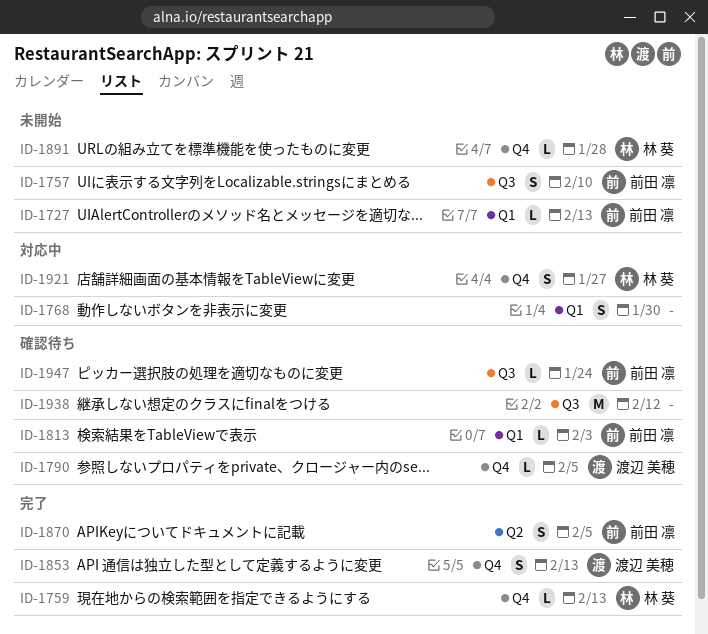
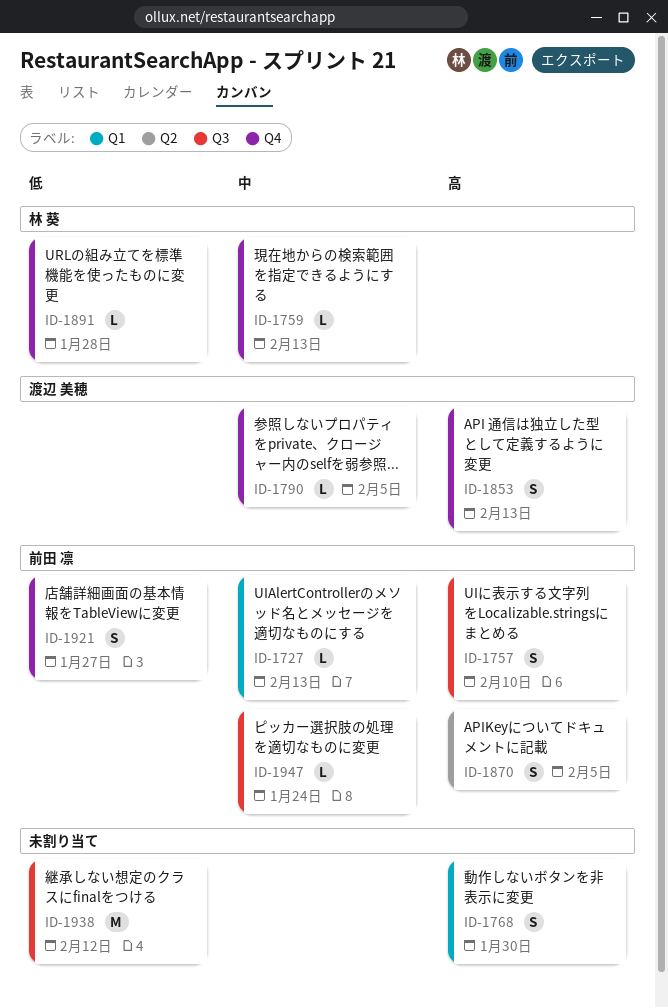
ID-1813: present -> none
ID-1921, owner: 林 葵 -> 前田 凛

